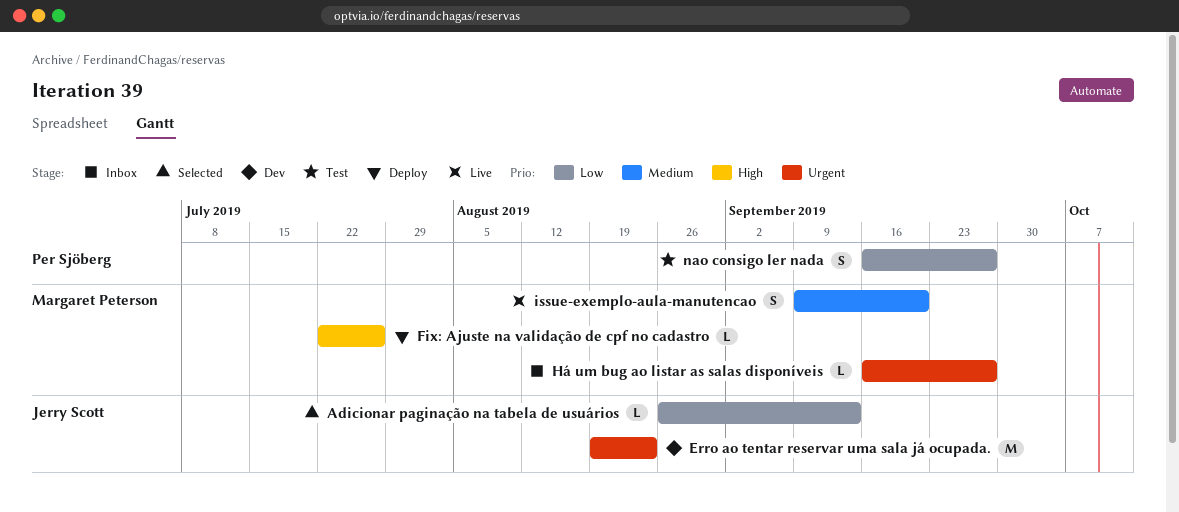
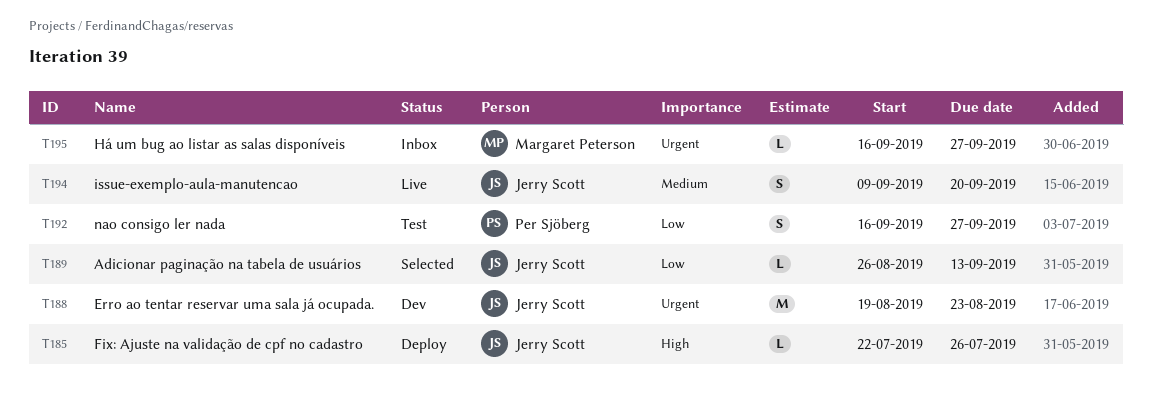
Fix: Ajuste na validação de cpf no cadastro, owner: Margaret Peterson -> Jerry Scott
issue-exemplo-aula-manutencao, owner: Margaret Peterson -> Jerry Scott

